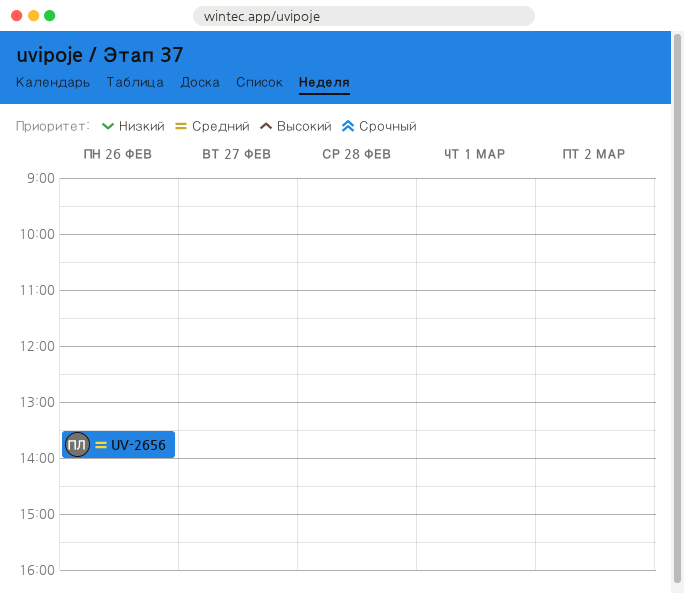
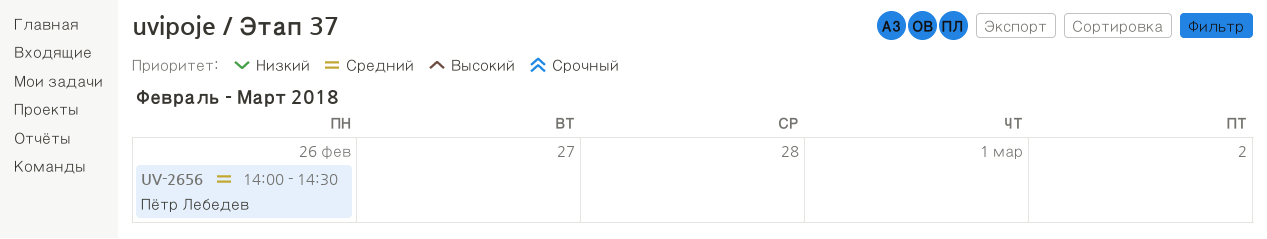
UV-2656, begins: 13:30 -> 14:00
UV-2656, ends: 14:00 -> 14:30

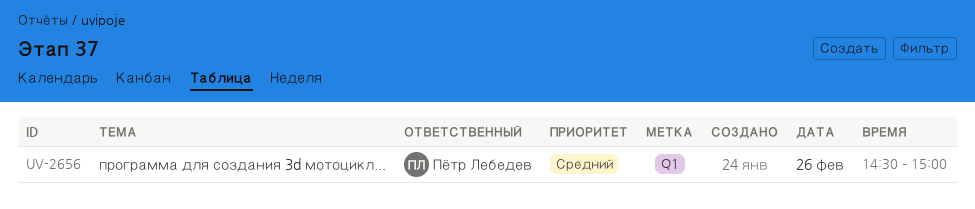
UV-2656, begins: 14:00 -> 14:30
UV-2656, ends: 14:30 -> 15:00

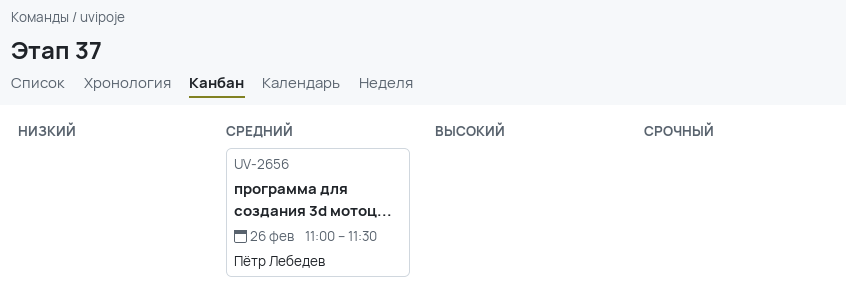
UV-2656, begins: 14:30 -> 11:00
UV-2656, ends: 15:00 -> 11:30

